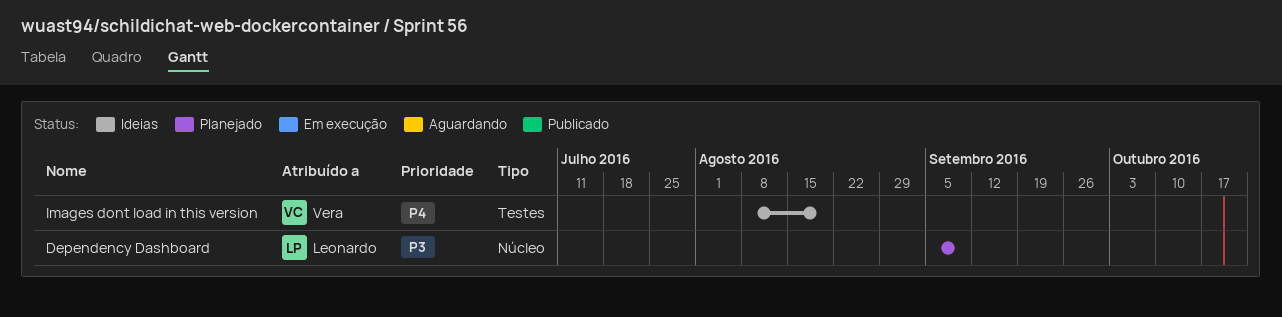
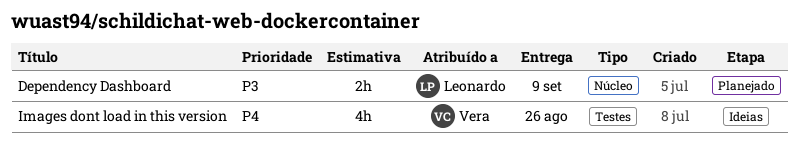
Images dont load in this version, due: Aug 19 -> Aug 26

